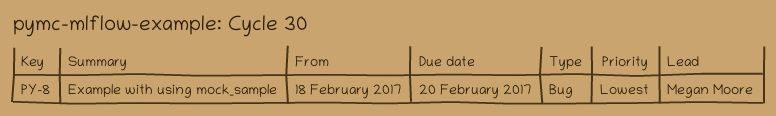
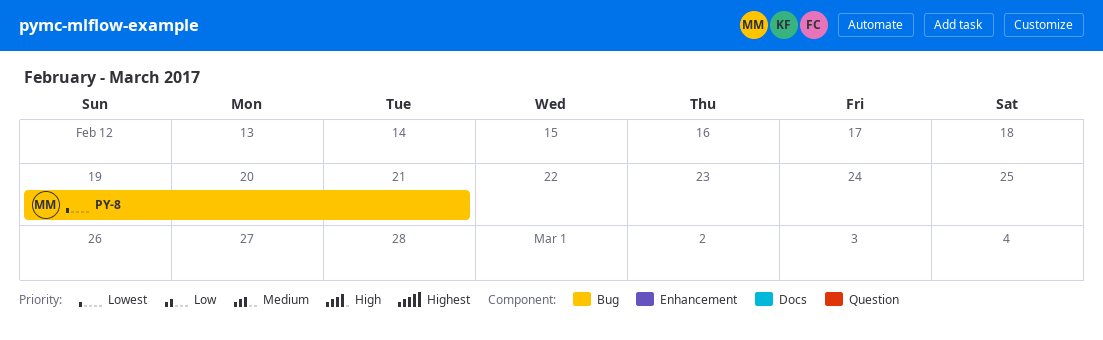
PY-8, start: Feb 18 -> Feb 19
PY-8, due: Feb 20 -> Feb 21

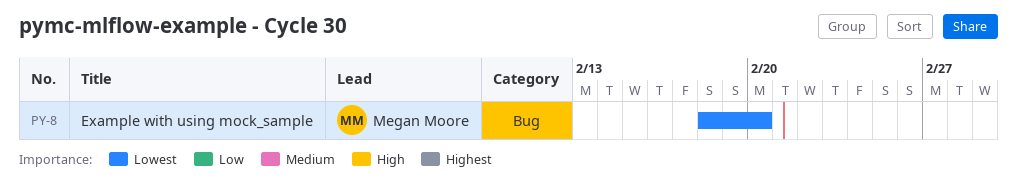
PY-8, start: Feb 19 -> Feb 18
PY-8, due: Feb 21 -> Feb 20

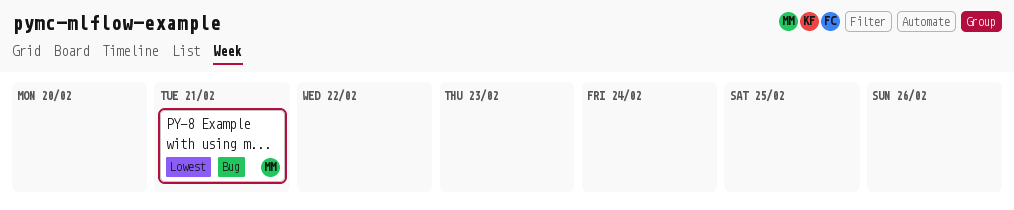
PY-8, due: Feb 20 -> Feb 21

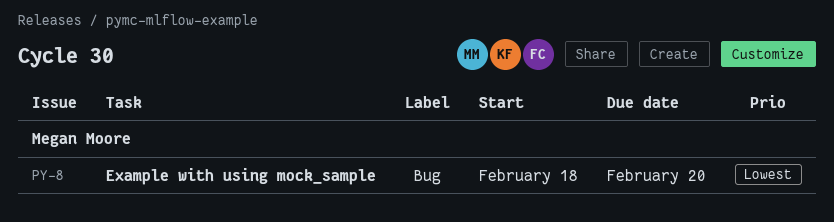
PY-8, due: Feb 21 -> Feb 20

